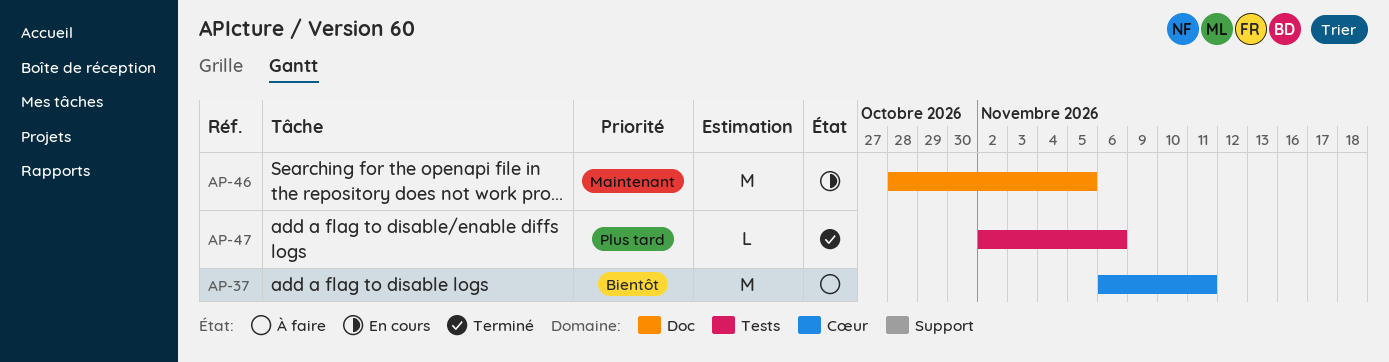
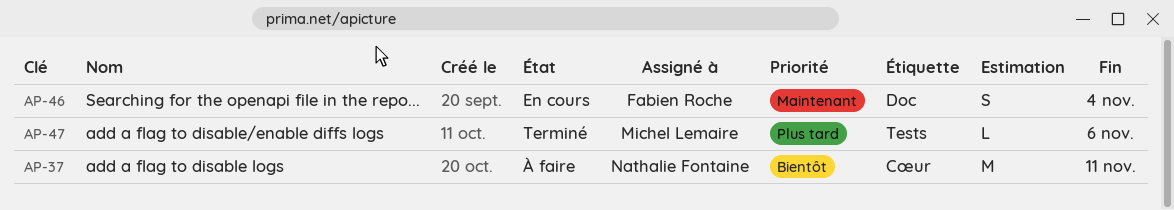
AP-46, estimate: M -> S
AP-46, due: Nov 5 -> Nov 4

